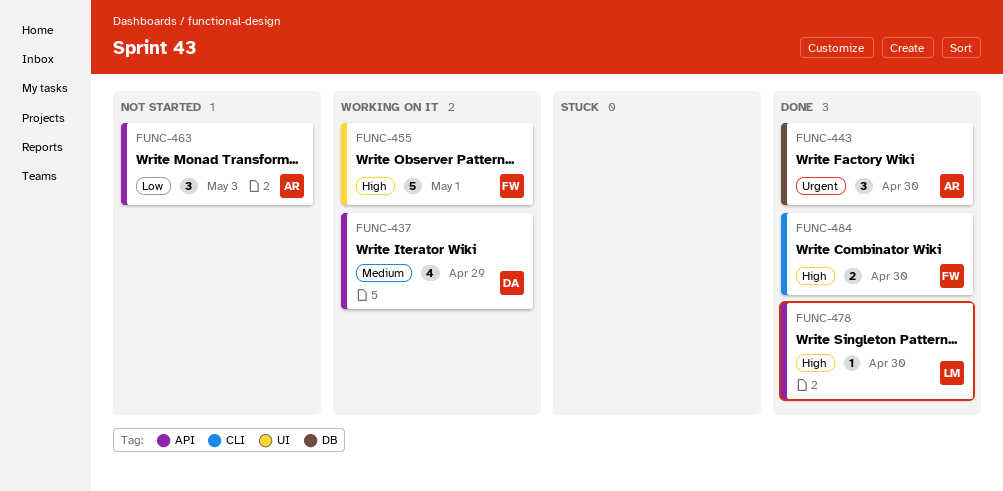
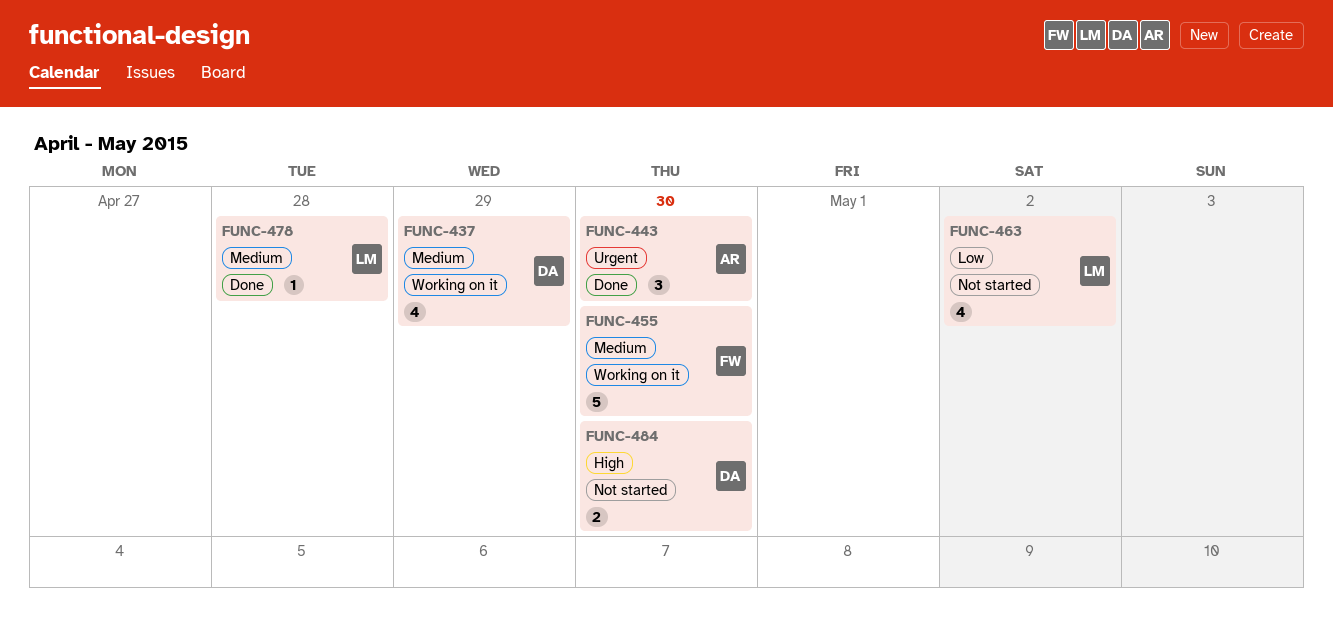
FUNC-455, priority: High -> Medium
FUNC-455, due: May 1 -> Apr 30
FUNC-463, owner: AR -> LM
FUNC-463, estimate: 3 -> 4
FUNC-463, due: May 3 -> May 2
FUNC-478, priority: High -> Medium
FUNC-478, due: Apr 30 -> Apr 28
FUNC-484, status: Done -> Not started
FUNC-484, owner: FW -> DA

